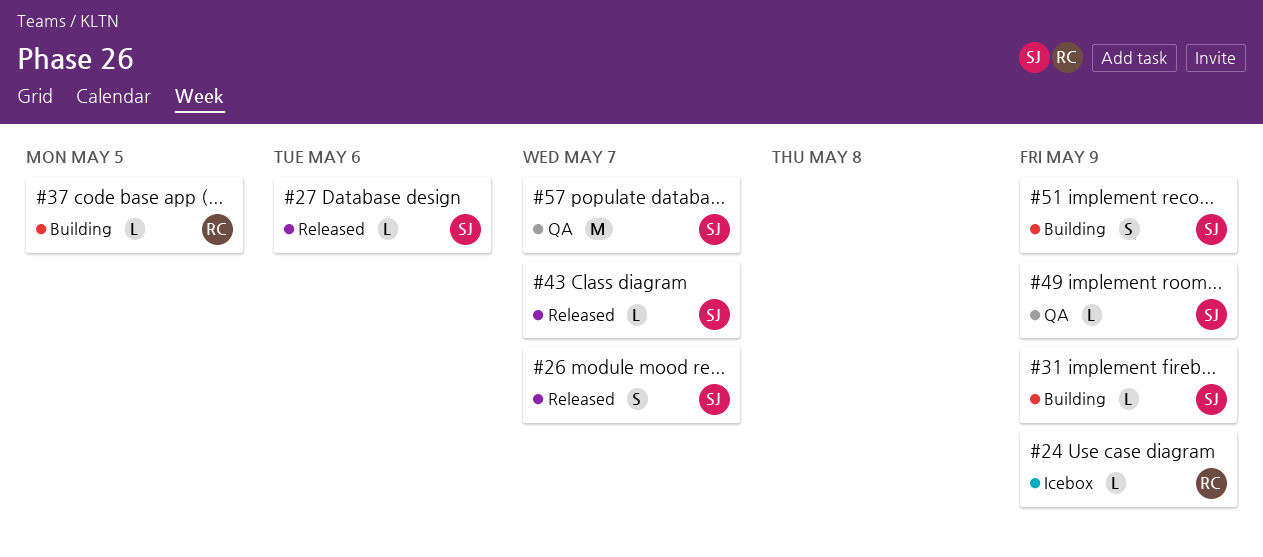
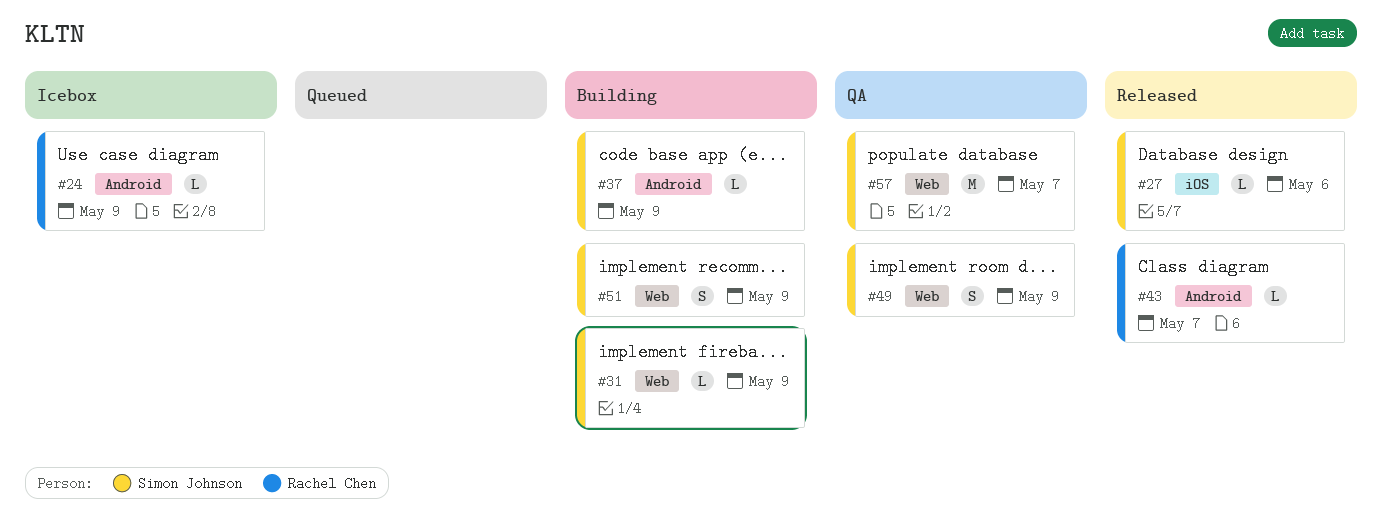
#26: present -> none
#37, owner: Rachel Chen -> Simon Johnson
#37, due: May 5 -> May 9
#43, owner: Simon Johnson -> Rachel Chen
#49, estimate: L -> S

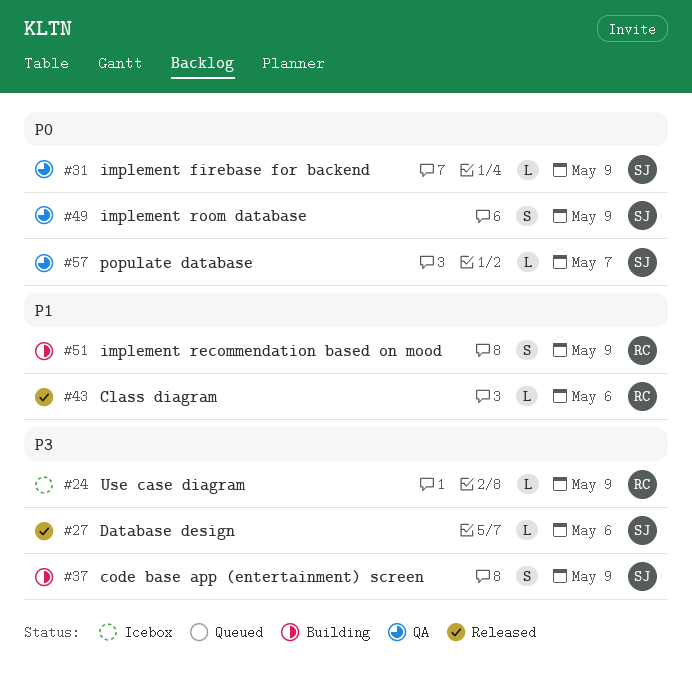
#31, status: Building -> QA
#37, estimate: L -> S
#43, due: May 7 -> May 6
#51, owner: Simon Johnson -> Rachel Chen
#57, estimate: M -> L

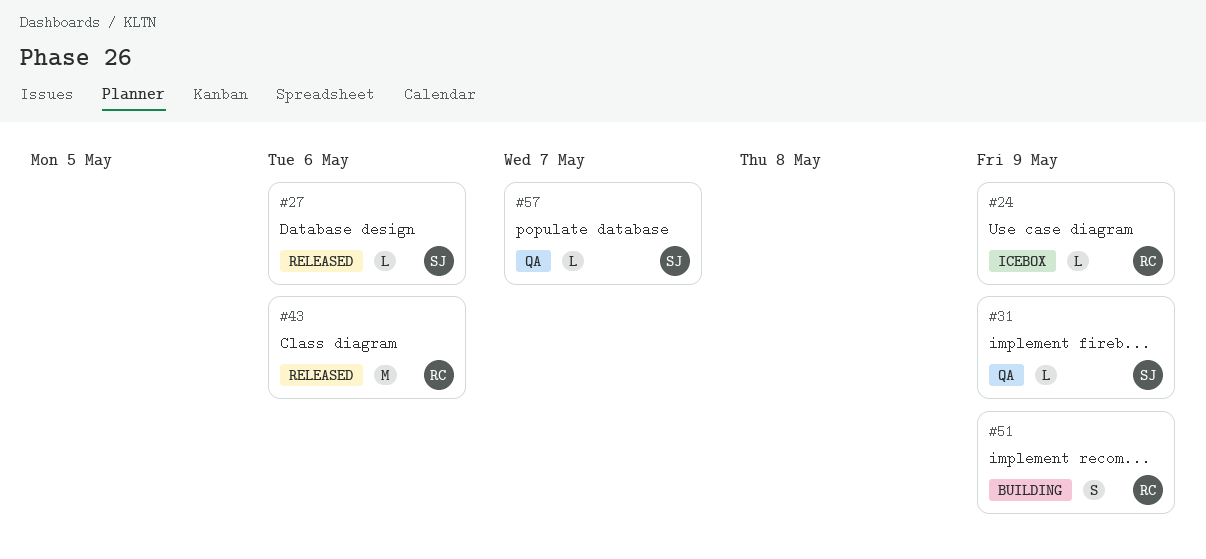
#37: present -> none
#43, estimate: L -> M
#49: present -> none

